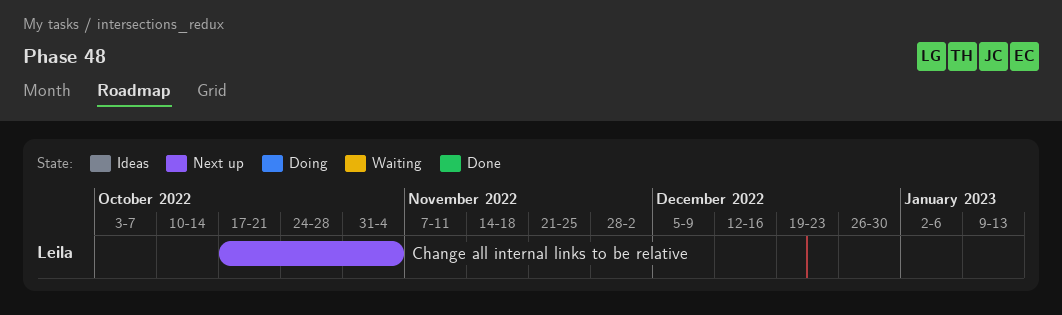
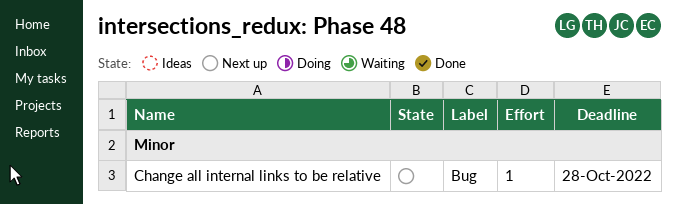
Change all internal links to be relative, due: Nov 4 -> Oct 28

